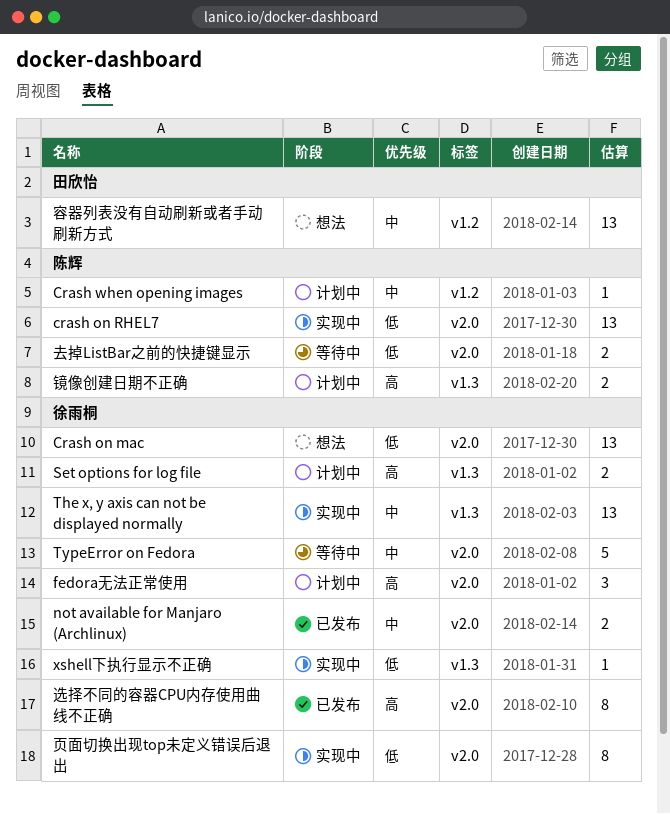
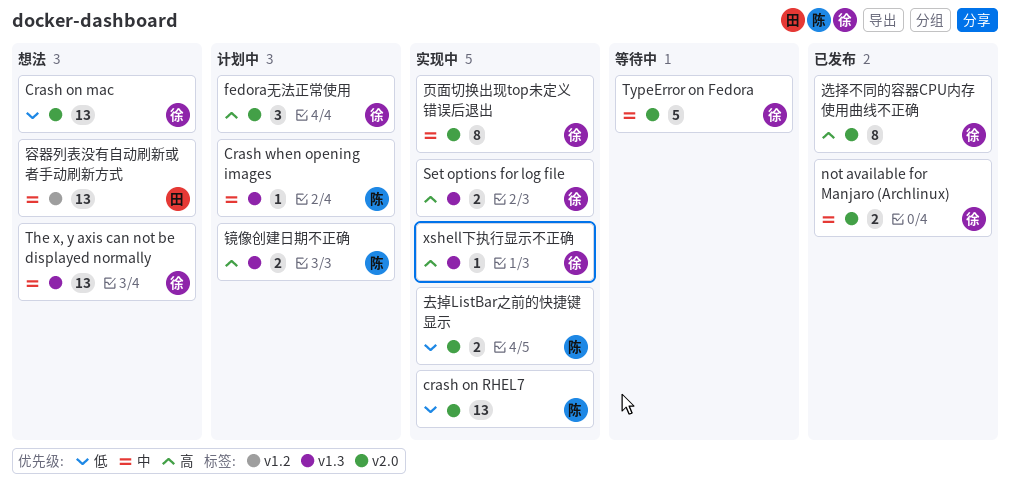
Crash when opening images, label: v1.2 -> v1.3
Set options for log file, status: 计划中 -> 实现中
The x, y axis can not be displayed normally, status: 实现中 -> 想法
xshell下执行显示不正确, priority: 低 -> 高
去掉ListBar之前的快捷键显示, status: 等待中 -> 实现中
页面切换出现top未定义错误后退出, priority: 低 -> 中

